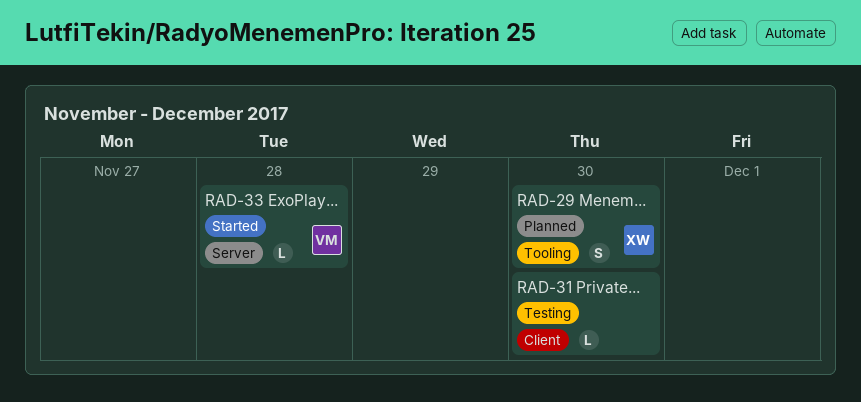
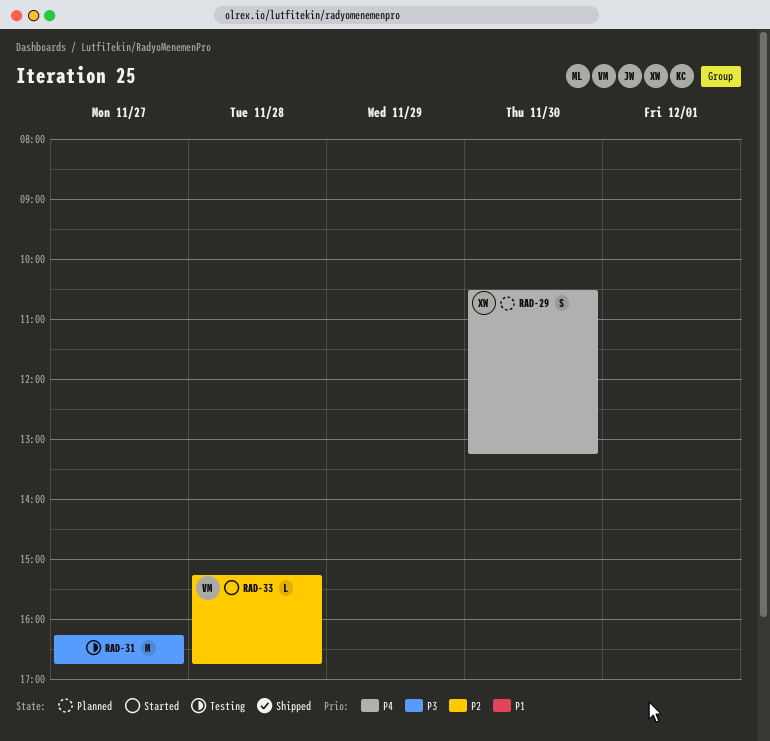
RAD-31, estimate: L -> M
RAD-31, day: Nov 30 -> Nov 27

